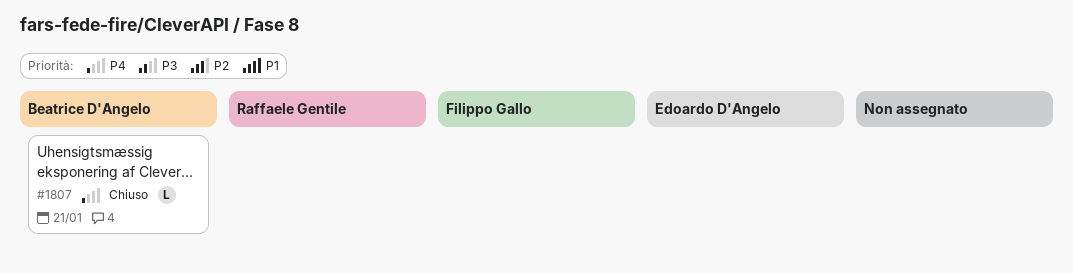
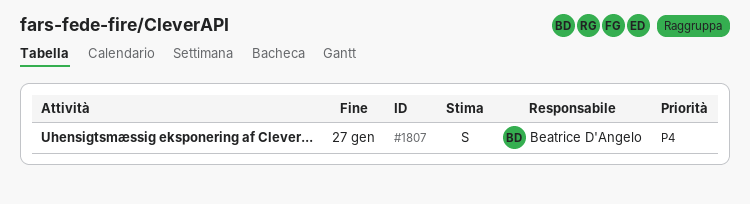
#1807, estimate: L -> S
#1807, due: Jan 21 -> Jan 27

